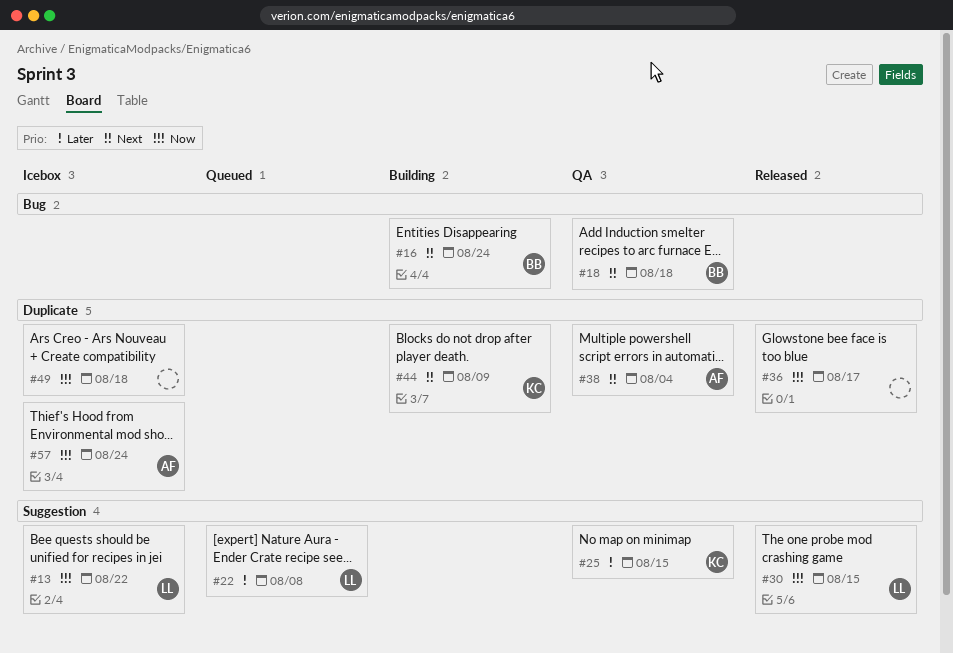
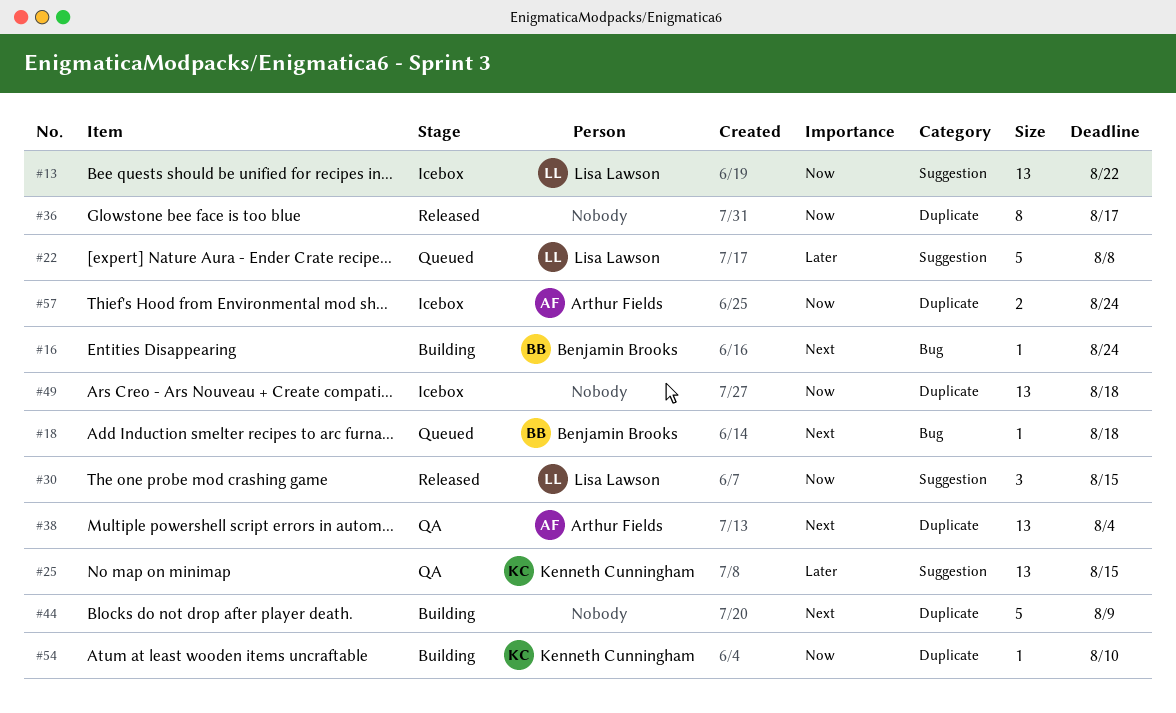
#18, status: QA -> Queued
#44, owner: Kenneth Cunningham -> none
#54: none -> present

